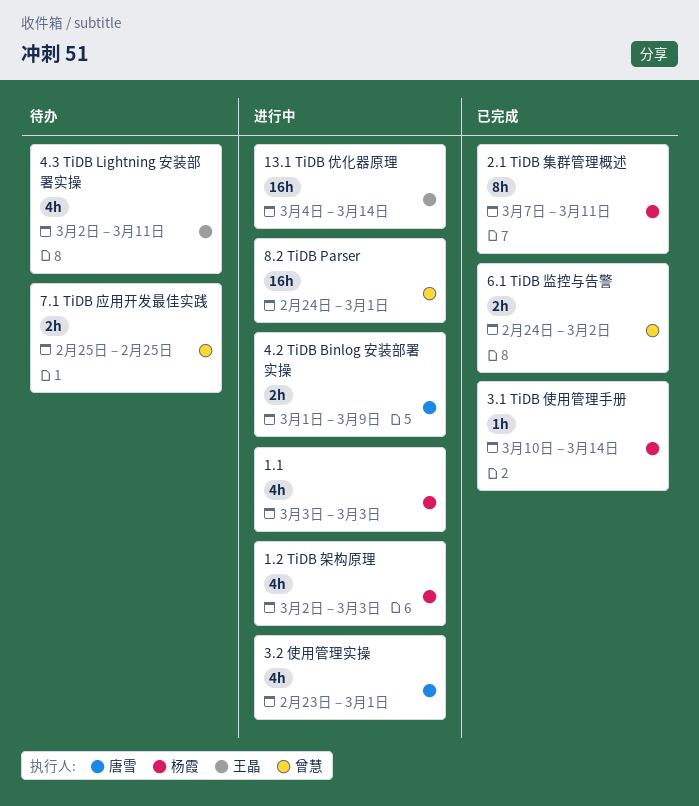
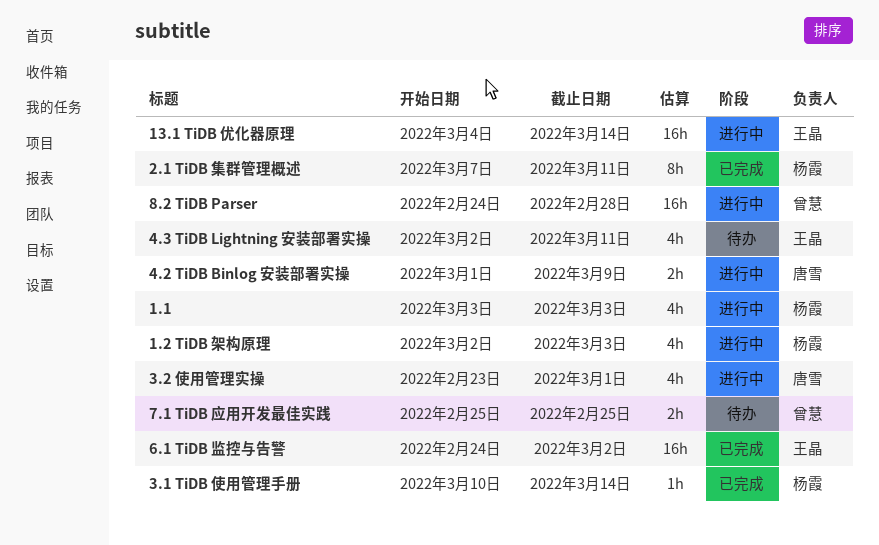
6.1 TiDB 监控与告警, owner: 曾慧 -> 王晶
6.1 TiDB 监控与告警, estimate: 2h -> 16h
8.2 TiDB Parser, due: Mar 1 -> Feb 28

